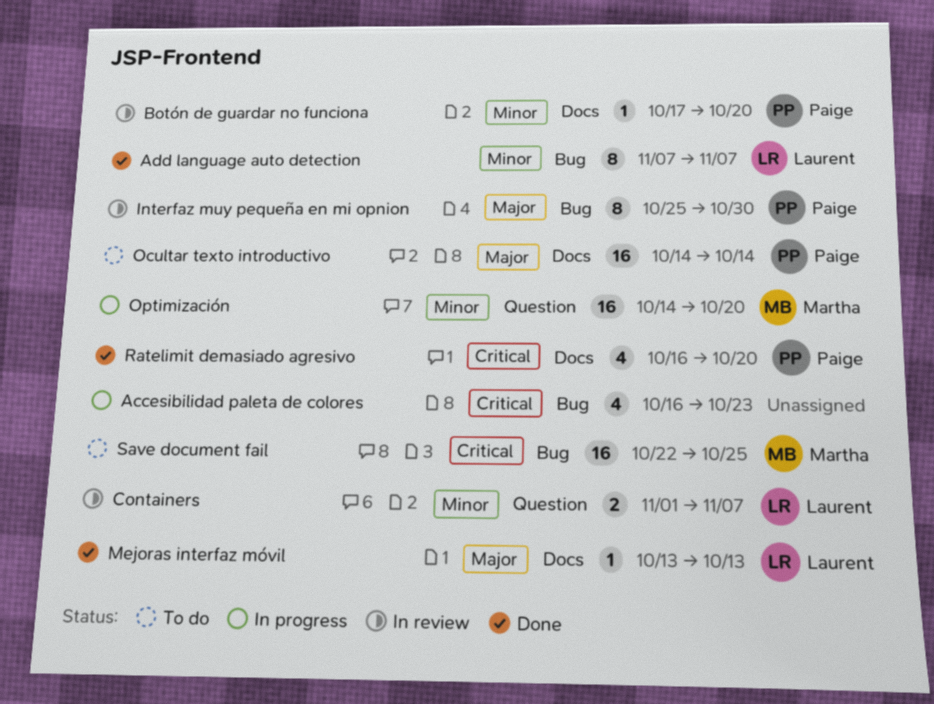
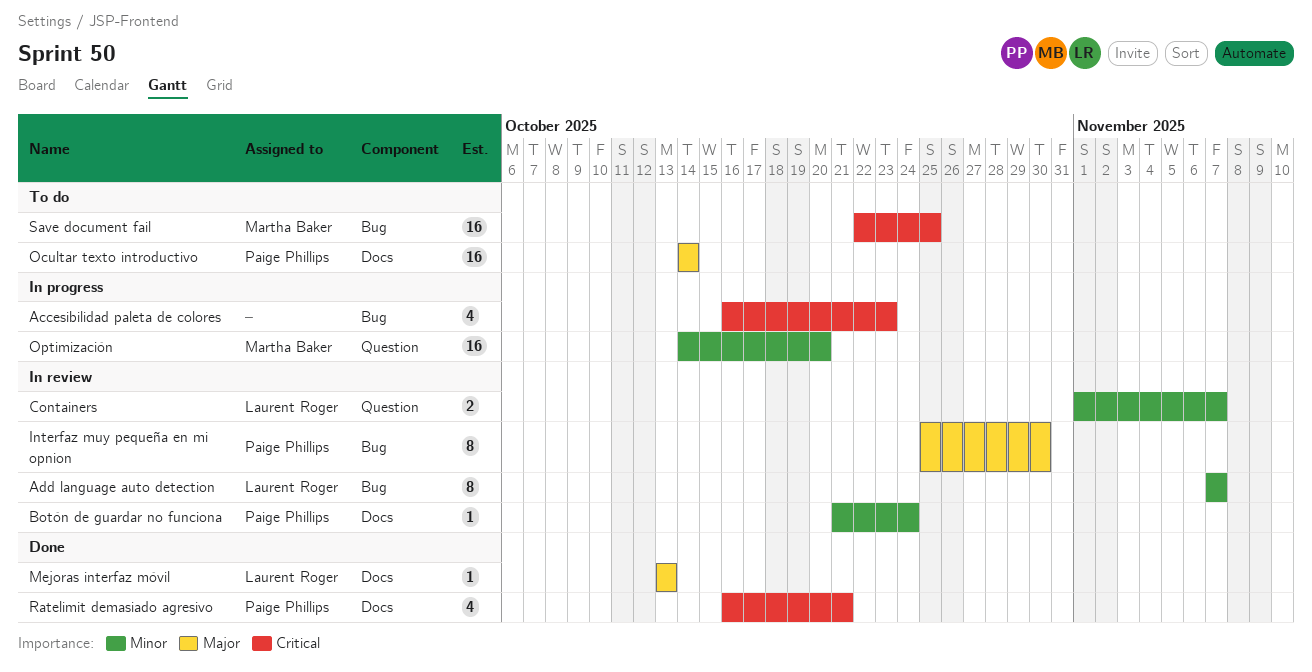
Add language auto detection, status: Done -> In review
Botón de guardar no funciona, start: Oct 17 -> Oct 21
Botón de guardar no funciona, due: Oct 20 -> Oct 24
Ratelimit demasiado agresivo, due: Oct 20 -> Oct 21

